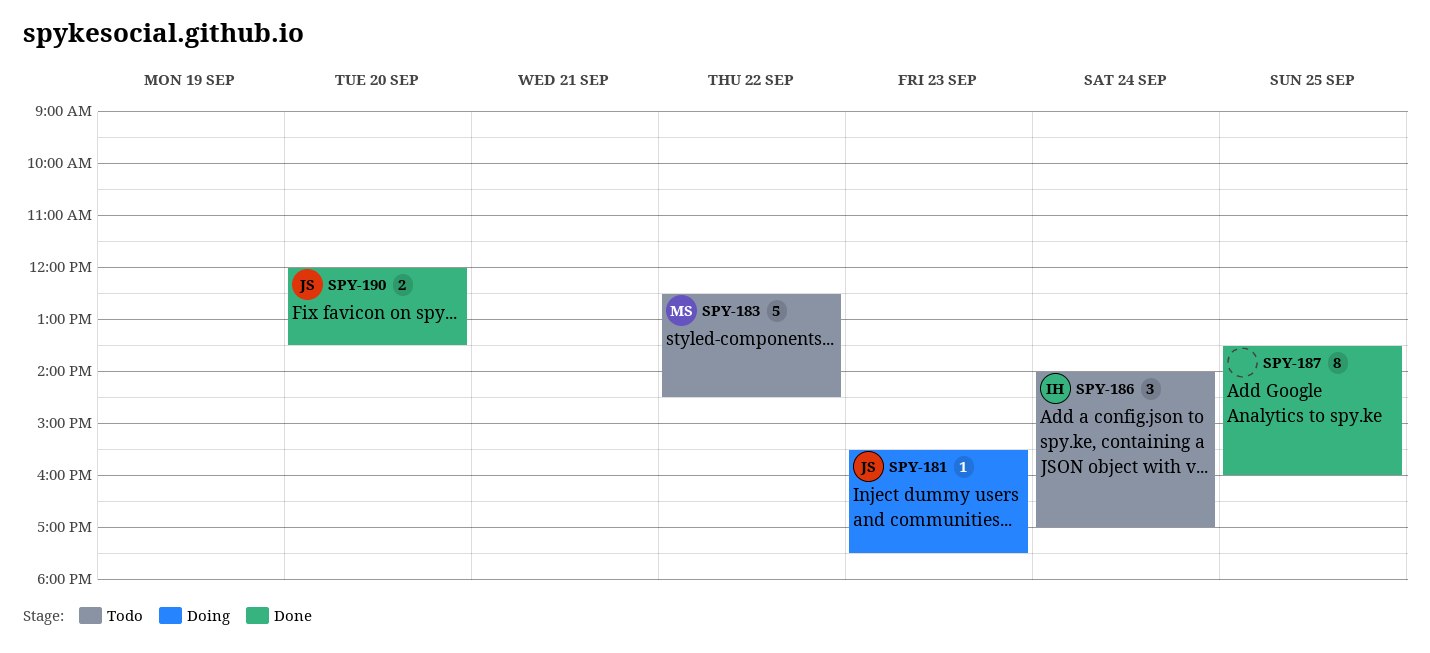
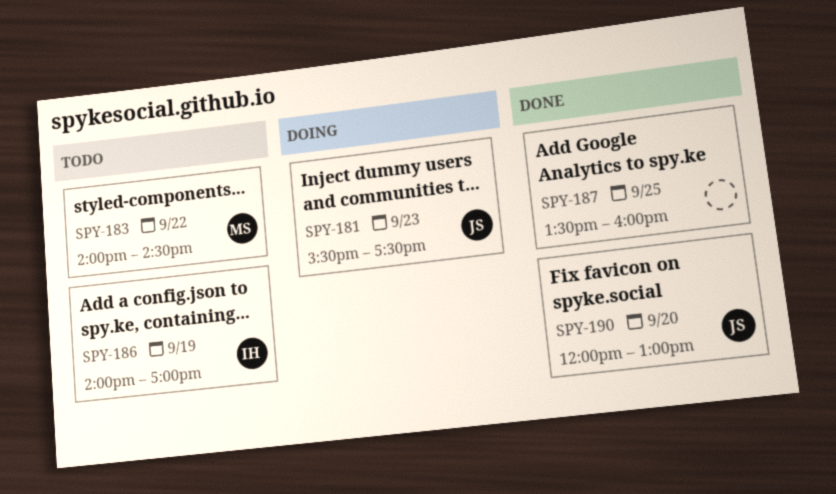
SPY-183, begins: 12:30 -> 14:00
SPY-186, day: Sep 24 -> Sep 19
SPY-190, ends: 13:30 -> 13:00

